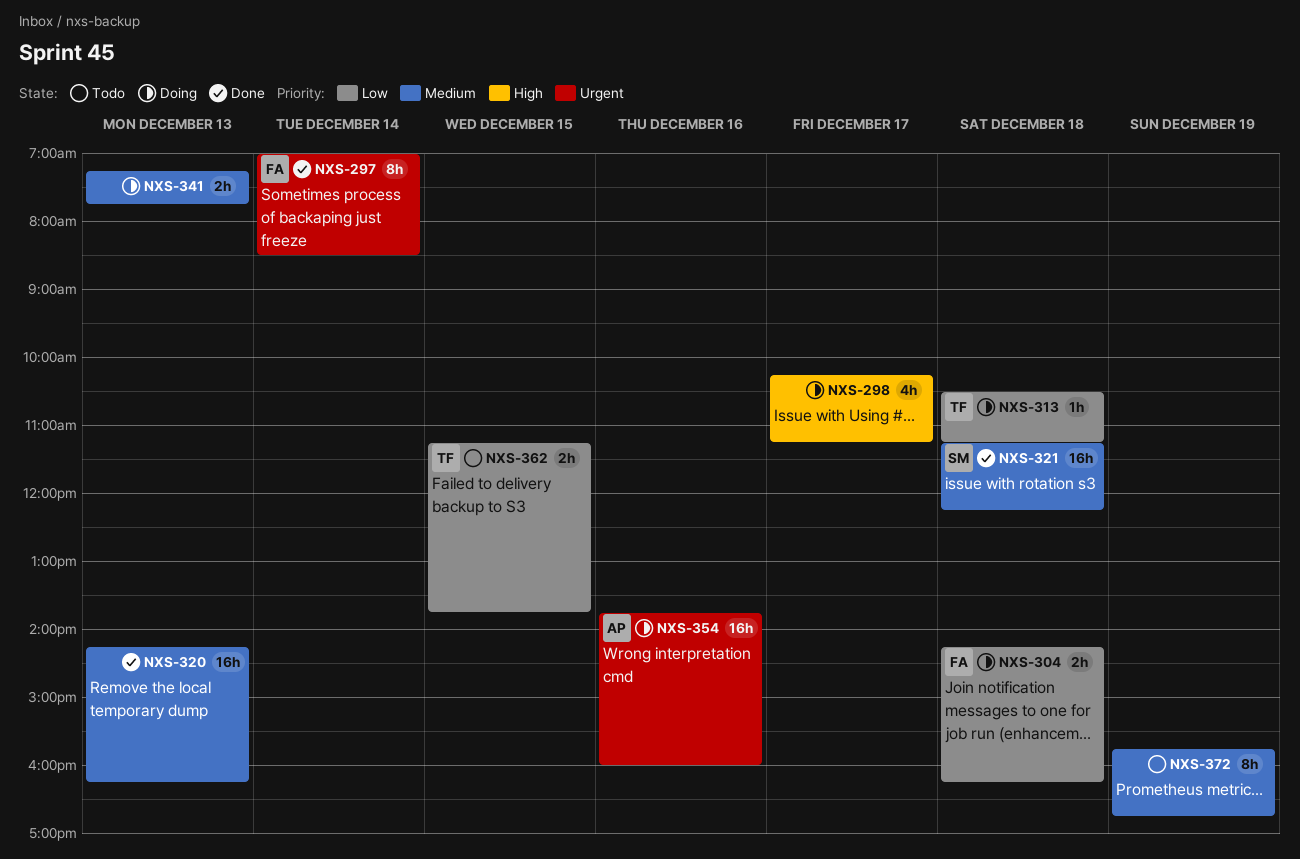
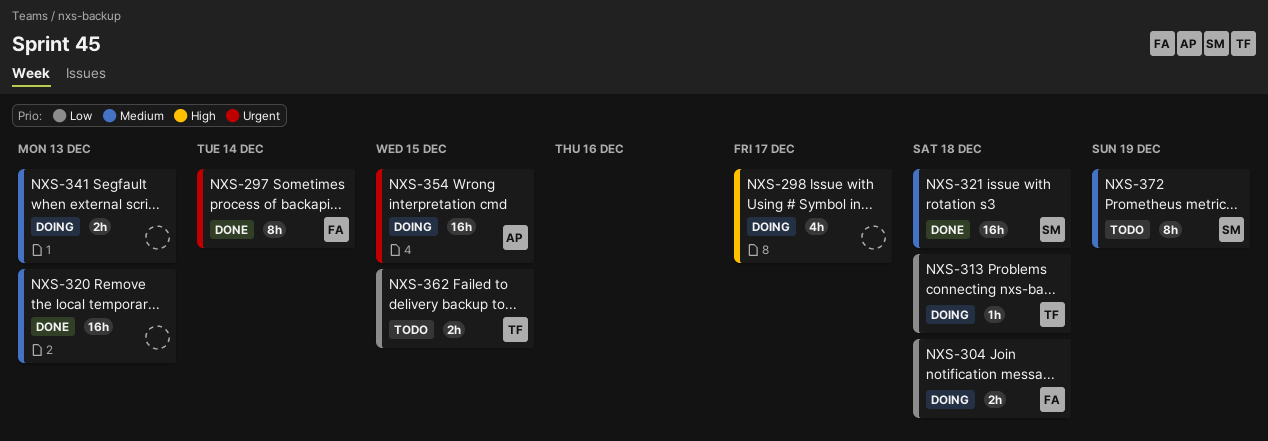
NXS-354, day: Dec 16 -> Dec 15
NXS-372, owner: none -> SM

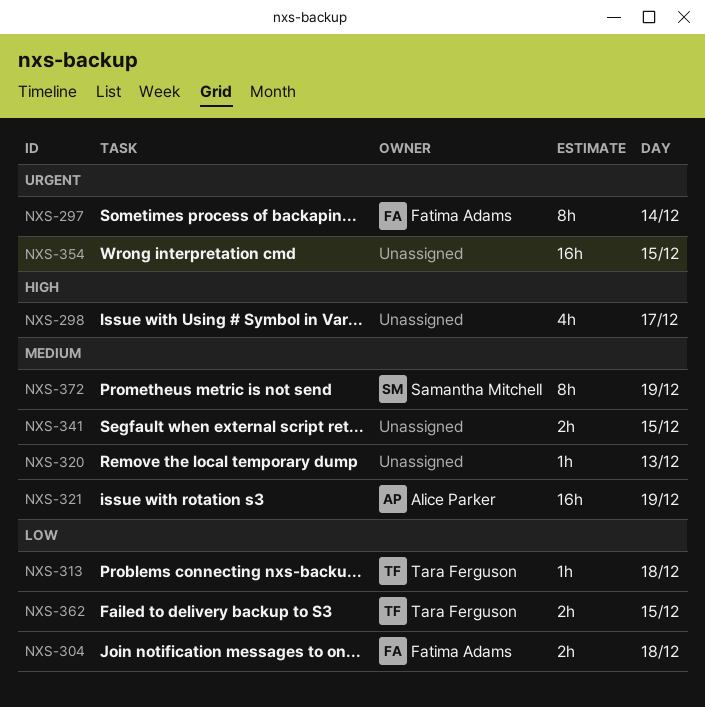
NXS-320, estimate: 16h -> 1h
NXS-321, owner: Samantha Mitchell -> Alice Parker
NXS-321, day: Dec 18 -> Dec 19
NXS-341, day: Dec 13 -> Dec 15
NXS-354, owner: Alice Parker -> none

